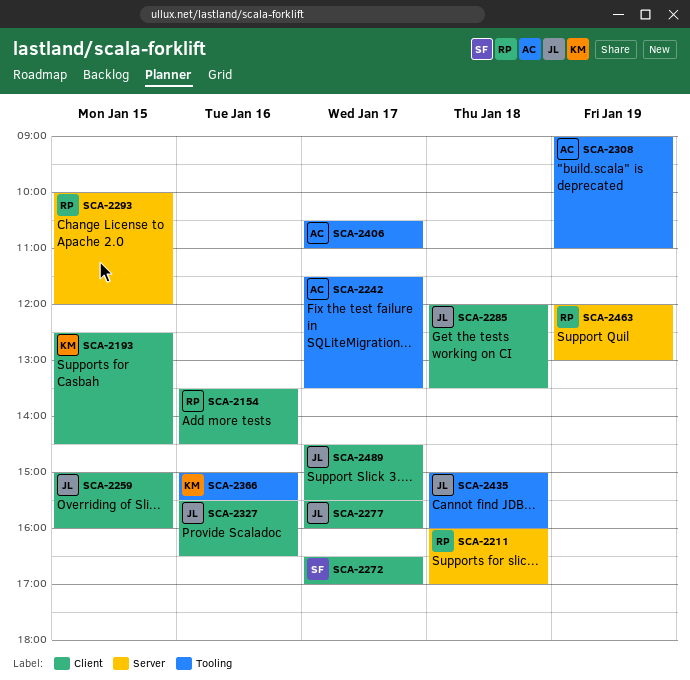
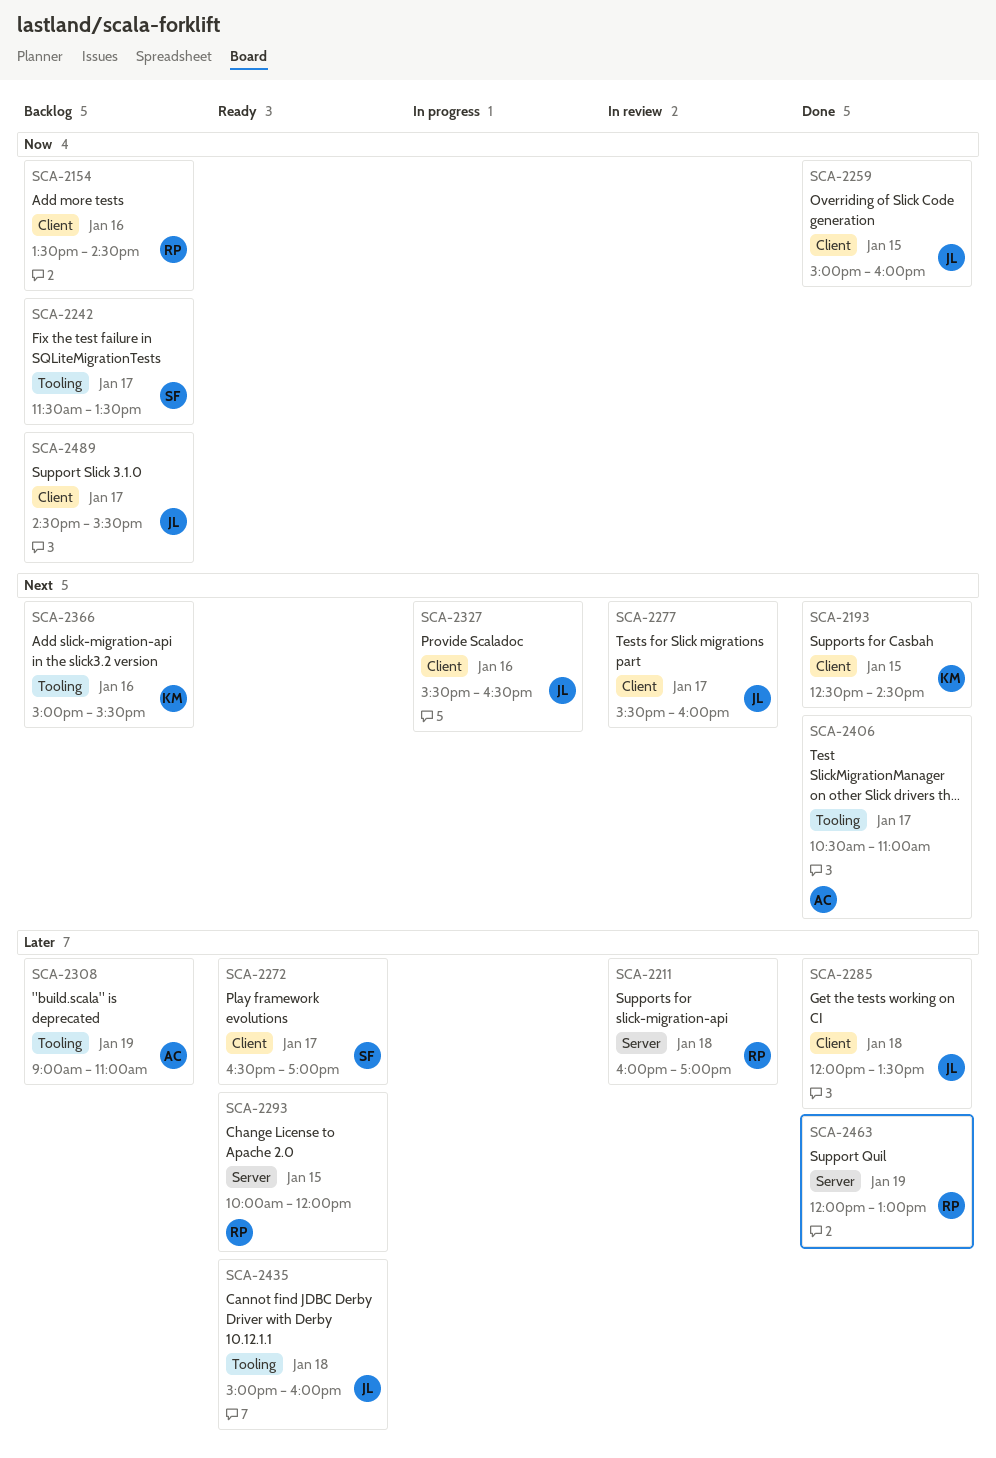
SCA-2242, owner: AC -> SF

